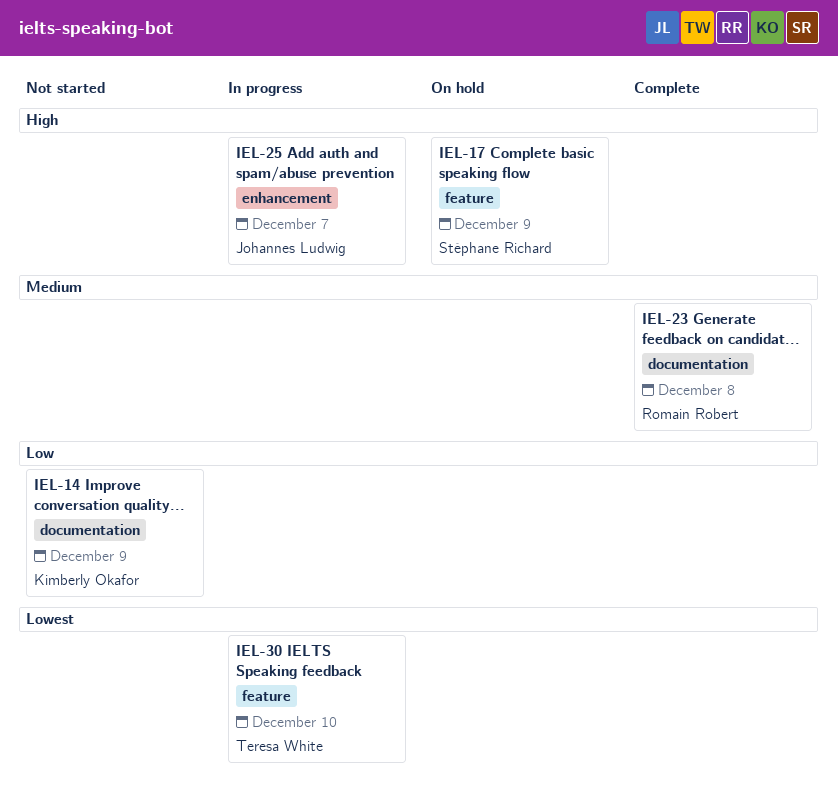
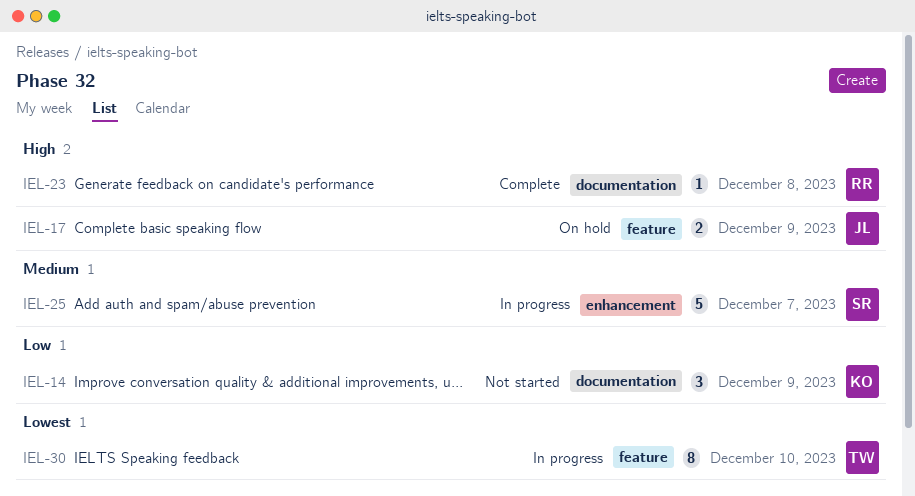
IEL-17, owner: Stéphane Richard -> Johannes Ludwig
IEL-23, priority: Medium -> High
IEL-25, owner: Johannes Ludwig -> Stéphane Richard
IEL-25, priority: High -> Medium

